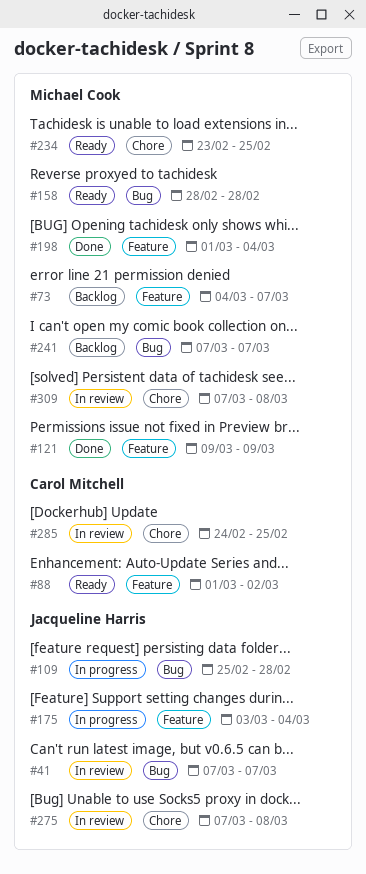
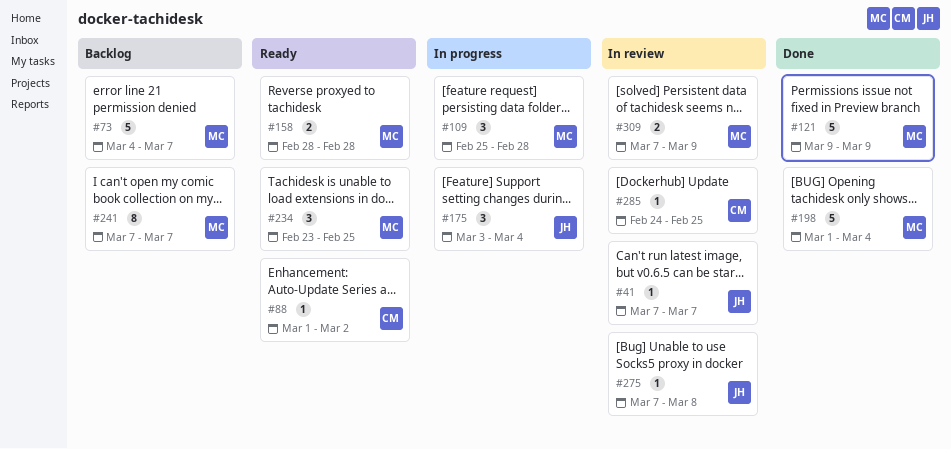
#109, owner: Jacqueline Harris -> Michael Cook
#309, due: Mar 8 -> Mar 9

